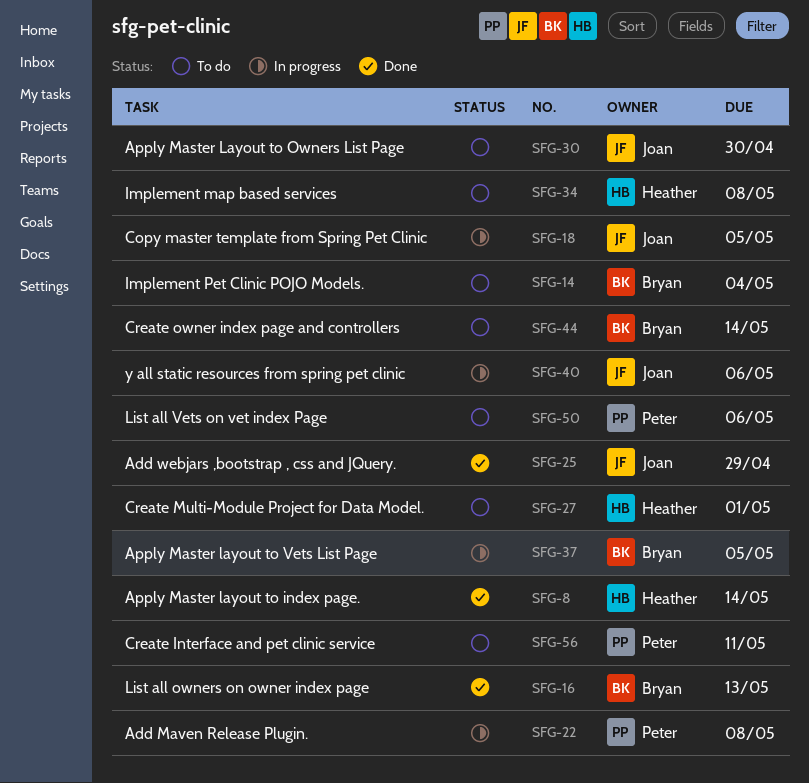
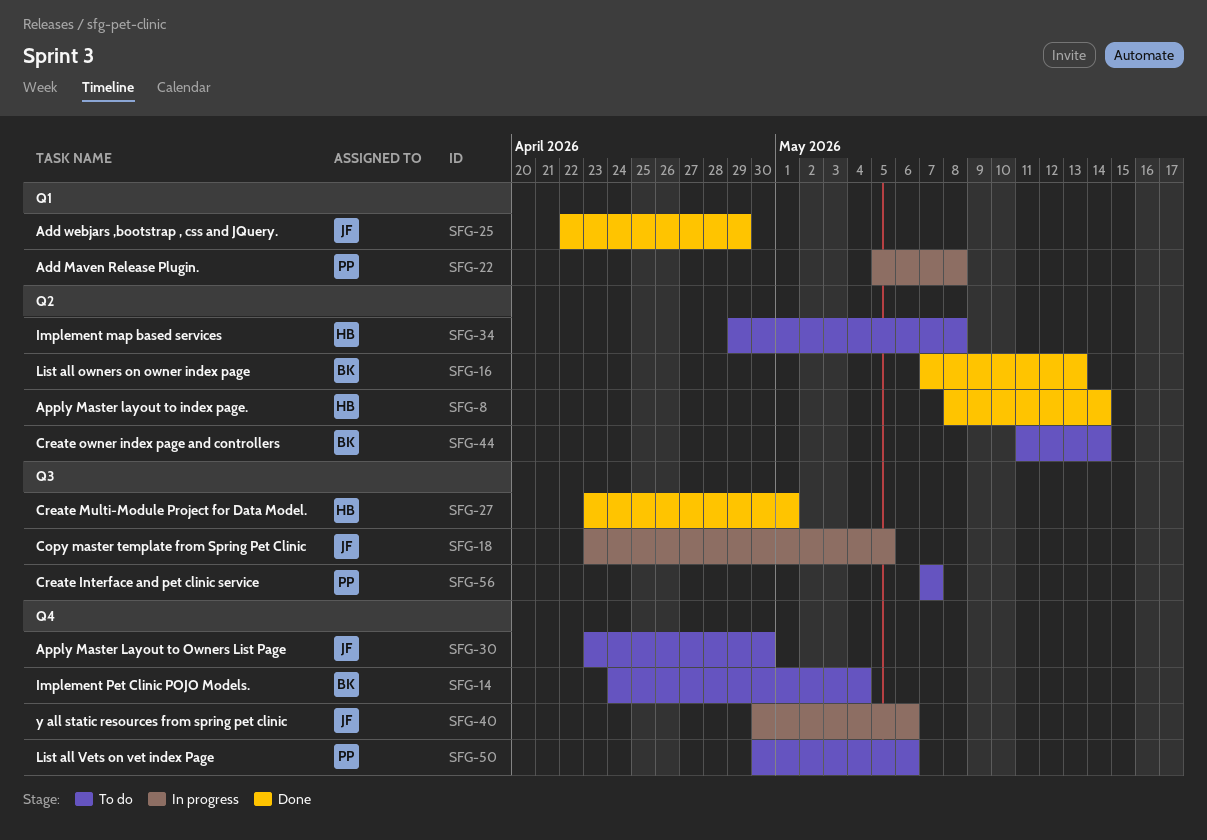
SFG-27, status: To do -> Done
SFG-37: present -> none
SFG-56, due: May 11 -> May 7

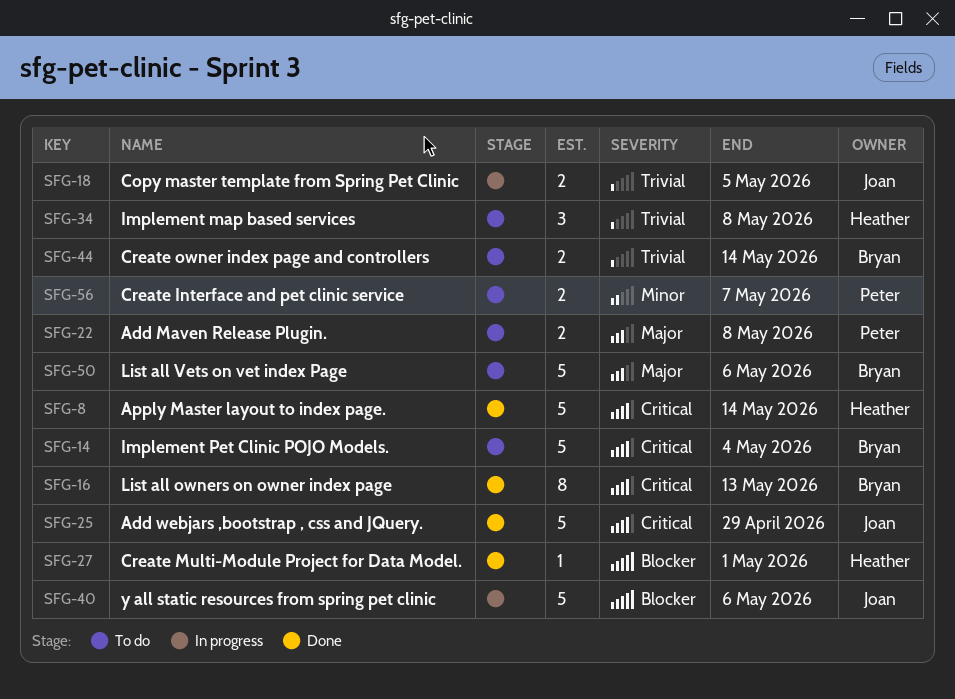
SFG-22, status: In progress -> To do
SFG-30: present -> none
SFG-50, owner: Peter -> Bryan

